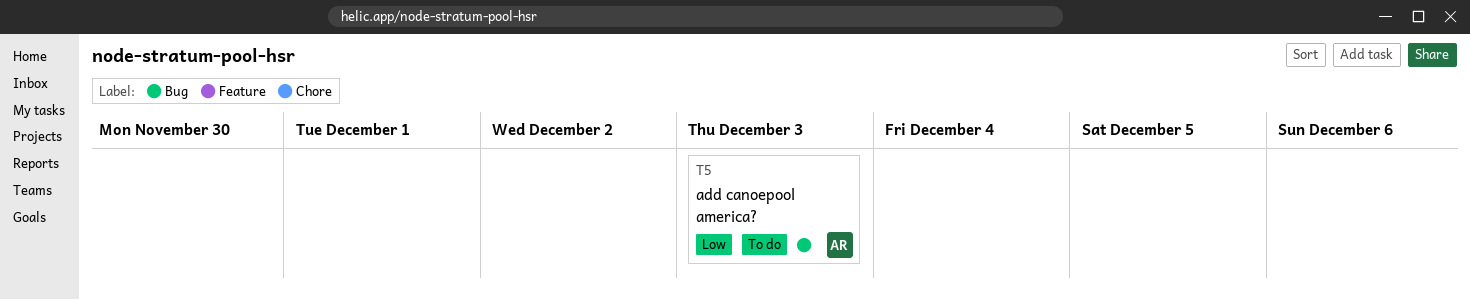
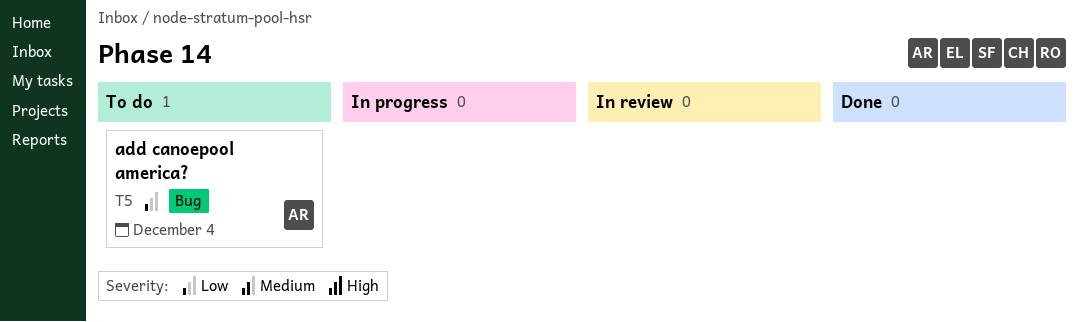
T5, due: Dec 3 -> Dec 4

